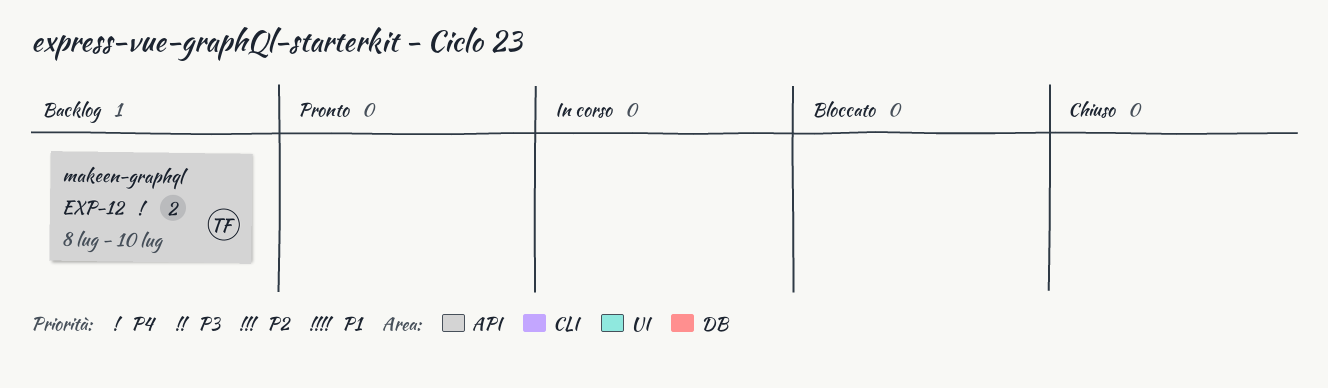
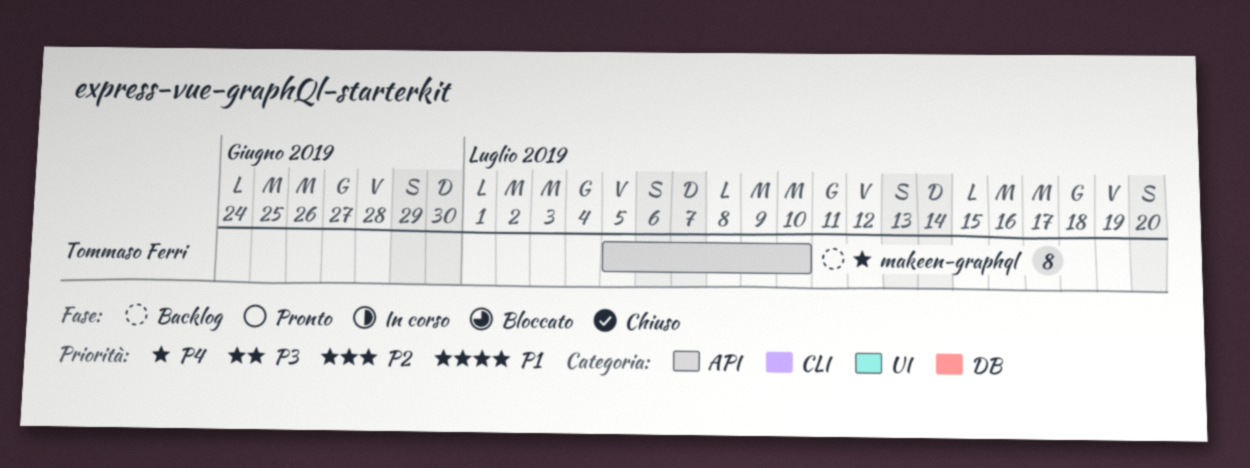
makeen-graphql, estimate: 2 -> 8
makeen-graphql, start: Jul 8 -> Jul 5

